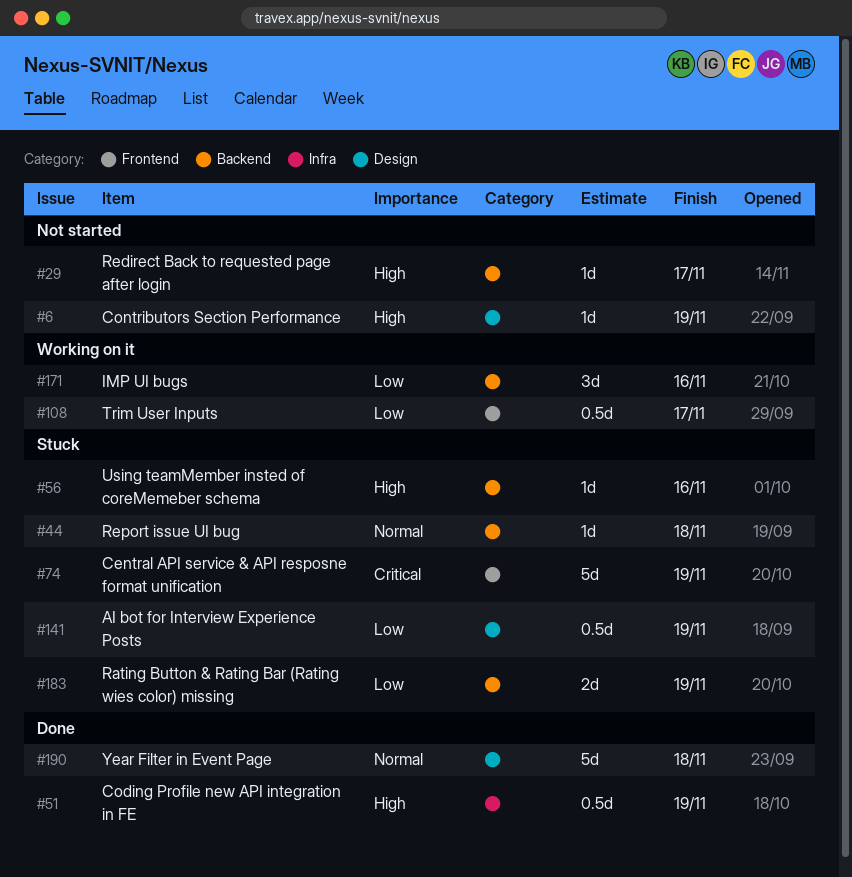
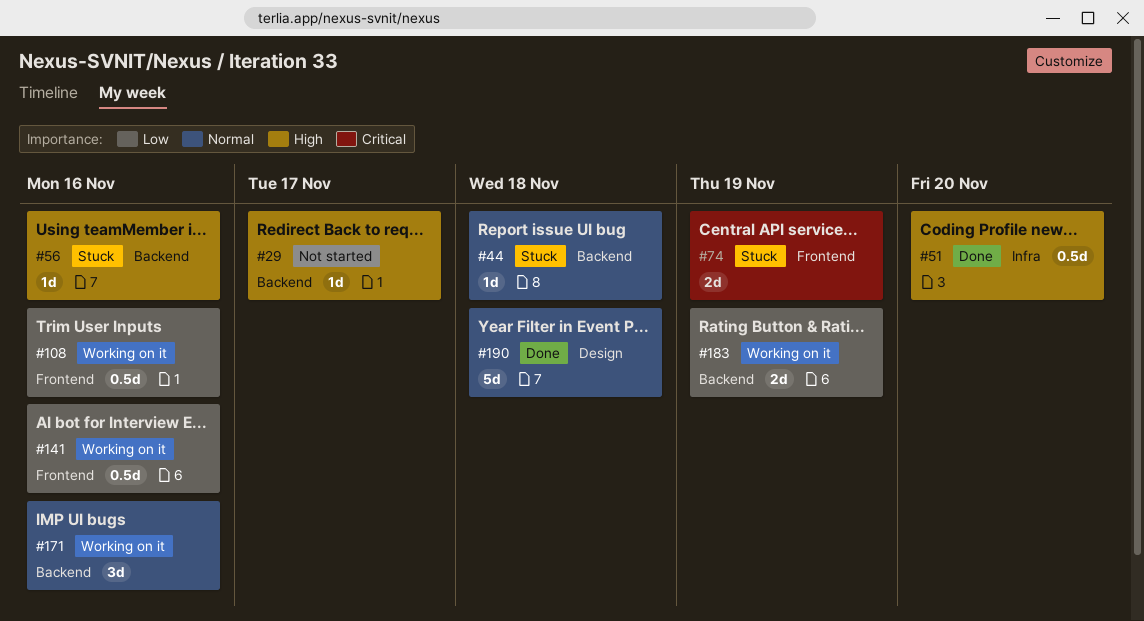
#6: present -> none
#51, due: Nov 19 -> Nov 20
#74, estimate: 5d -> 2d
#108, due: Nov 17 -> Nov 16
#141, status: Stuck -> Working on it
#141, label: Design -> Frontend
#141, due: Nov 19 -> Nov 16
#171, priority: Low -> Normal
#183, status: Stuck -> Working on it

